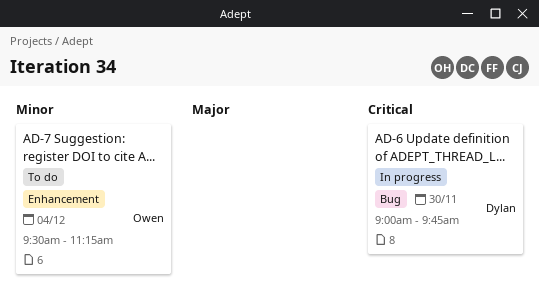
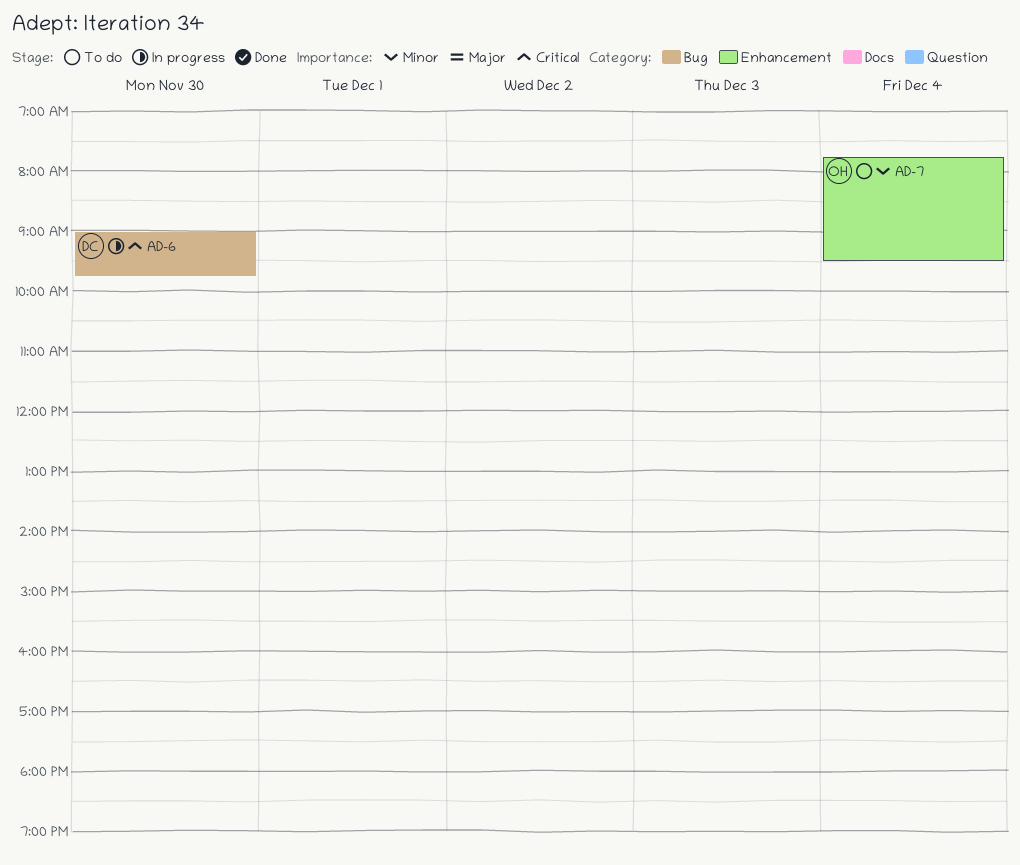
AD-7, begins: 09:30 -> 07:45
AD-7, ends: 11:15 -> 09:30

